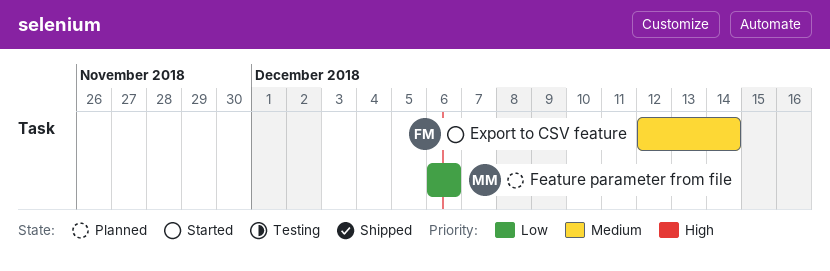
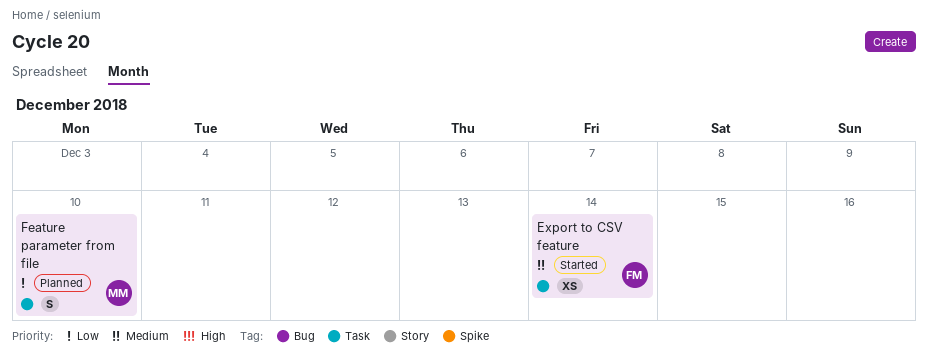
Feature parameter from file, due: Dec 6 -> Dec 10

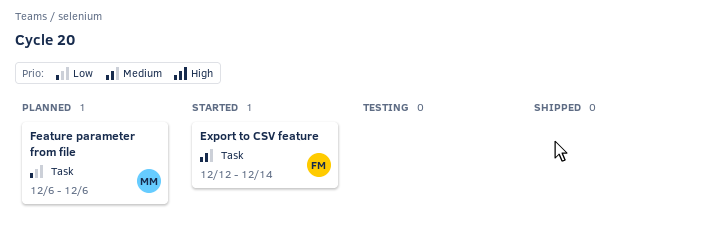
Feature parameter from file, due: Dec 10 -> Dec 6

